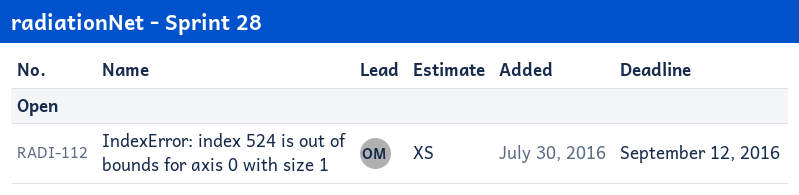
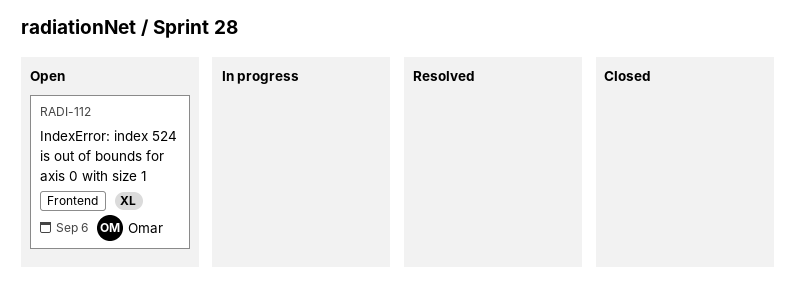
RADI-112, estimate: XS -> XL
RADI-112, due: Sep 12 -> Sep 6

